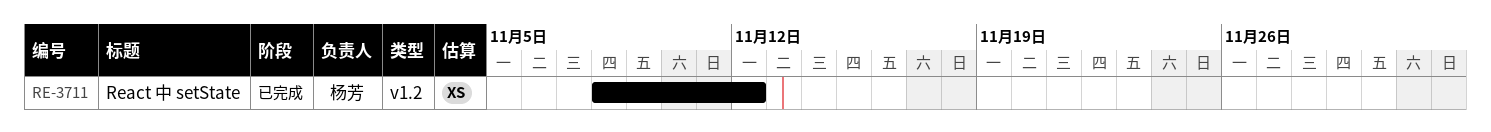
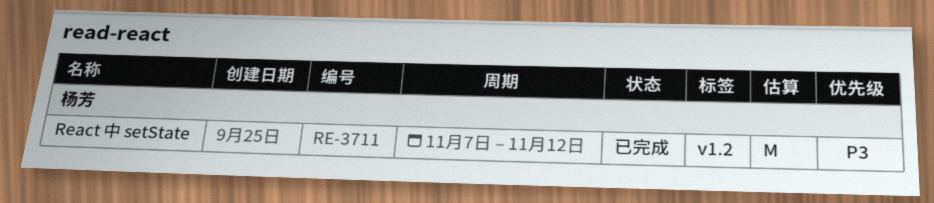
RE-3711, estimate: XS -> M
RE-3711, start: Nov 8 -> Nov 7

